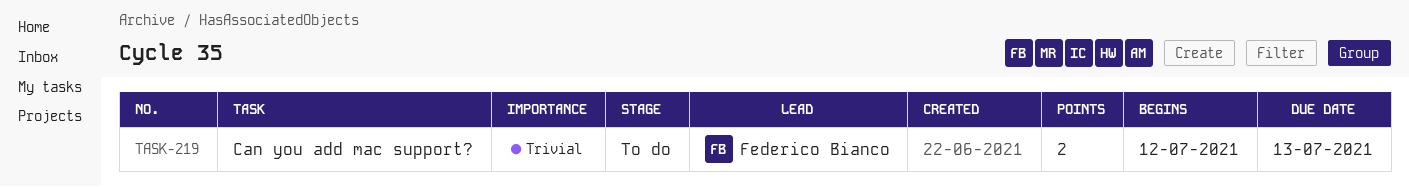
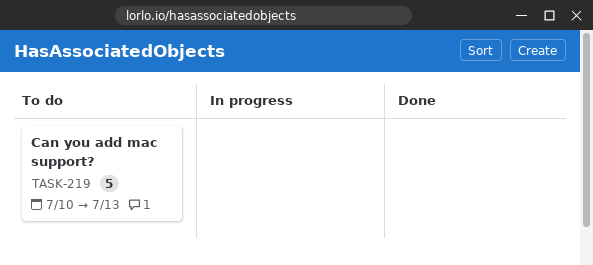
TASK-219, estimate: 2 -> 5
TASK-219, start: Jul 12 -> Jul 10

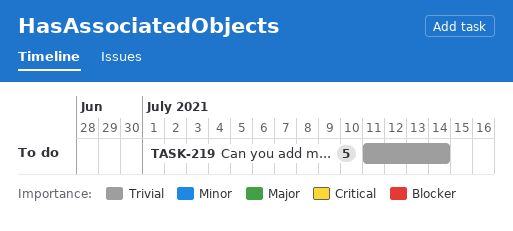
TASK-219, start: Jul 10 -> Jul 11
TASK-219, due: Jul 13 -> Jul 14

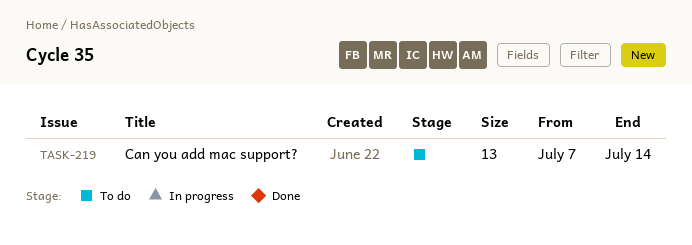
TASK-219, estimate: 5 -> 13
TASK-219, start: Jul 11 -> Jul 7

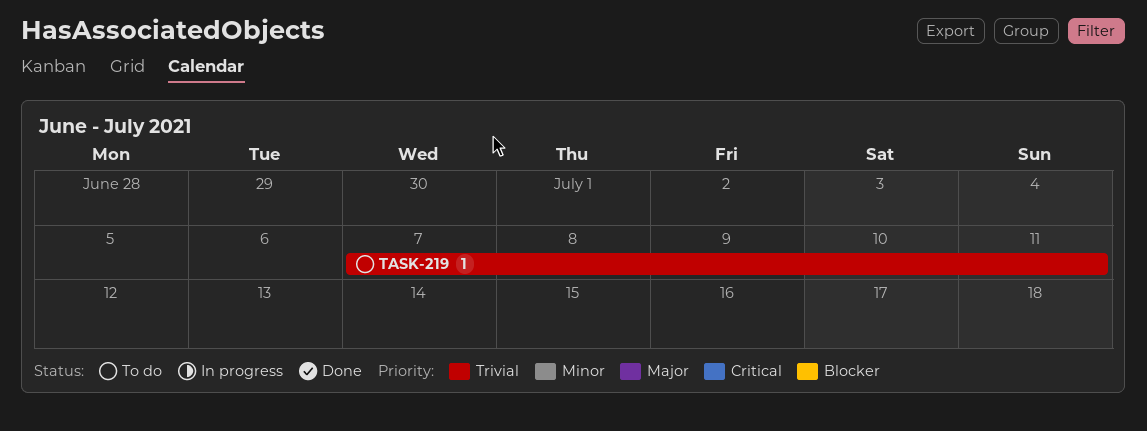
TASK-219, estimate: 13 -> 1
TASK-219, due: Jul 14 -> Jul 11

